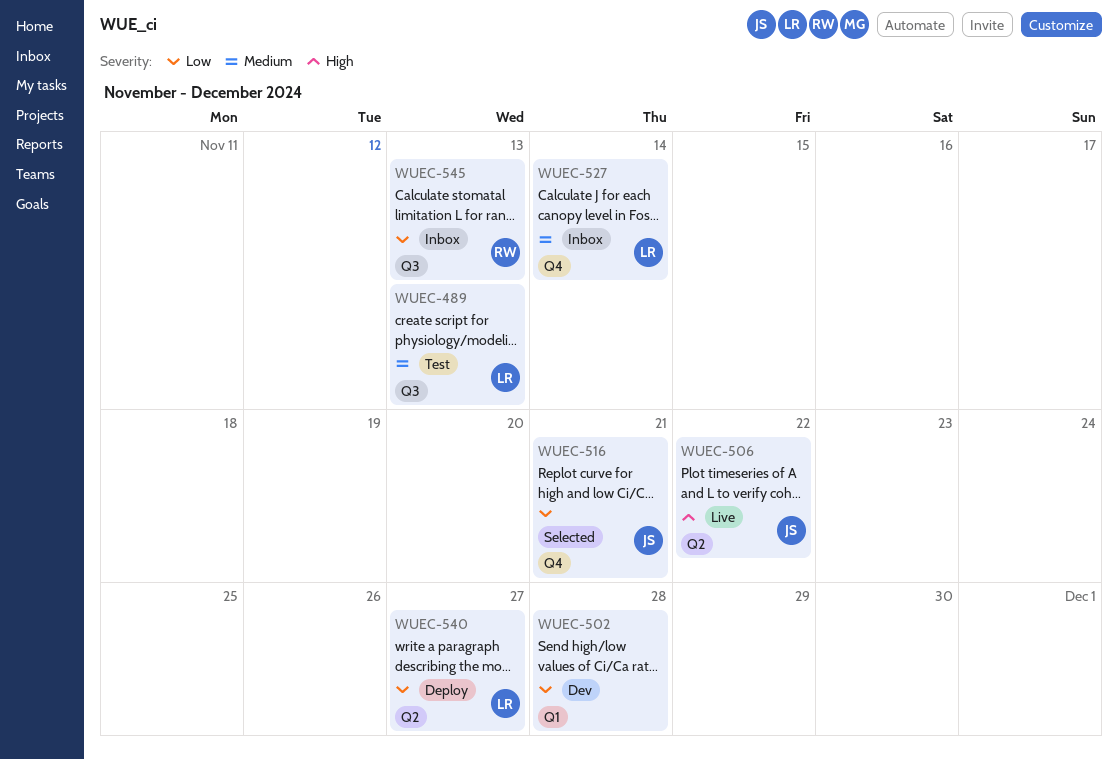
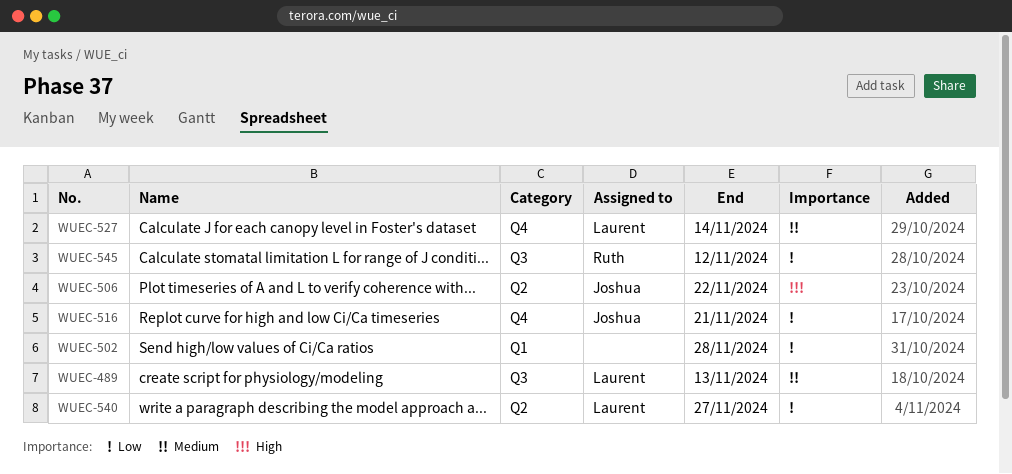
WUEC-545, due: Nov 13 -> Nov 12

